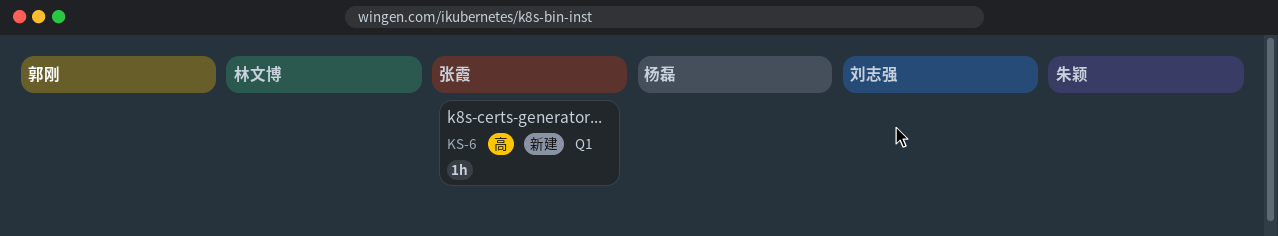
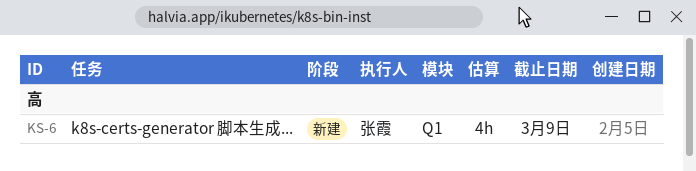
KS-6, estimate: 1h -> 4h

